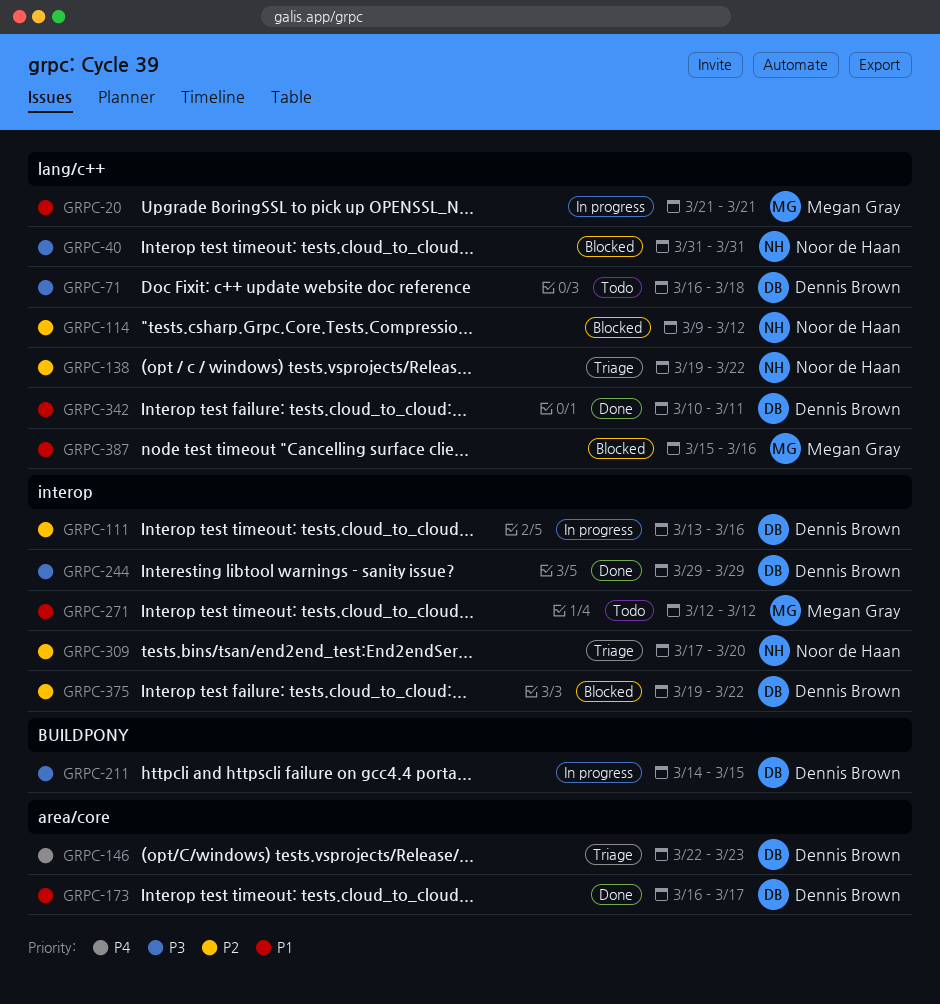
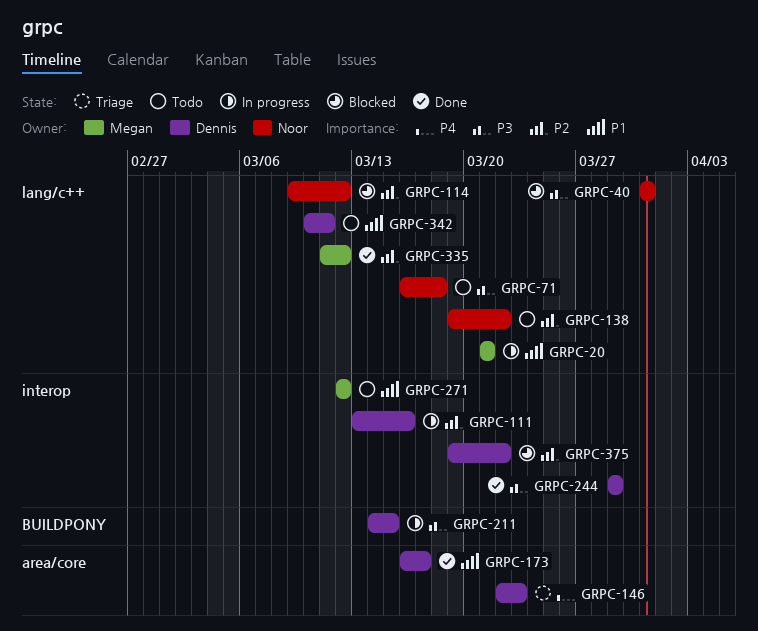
GRPC-71, owner: Dennis Brown -> Noor de Haan
GRPC-138, status: Triage -> Todo
GRPC-309: present -> none
GRPC-335: none -> present
GRPC-342, status: Done -> Todo
GRPC-387: present -> none

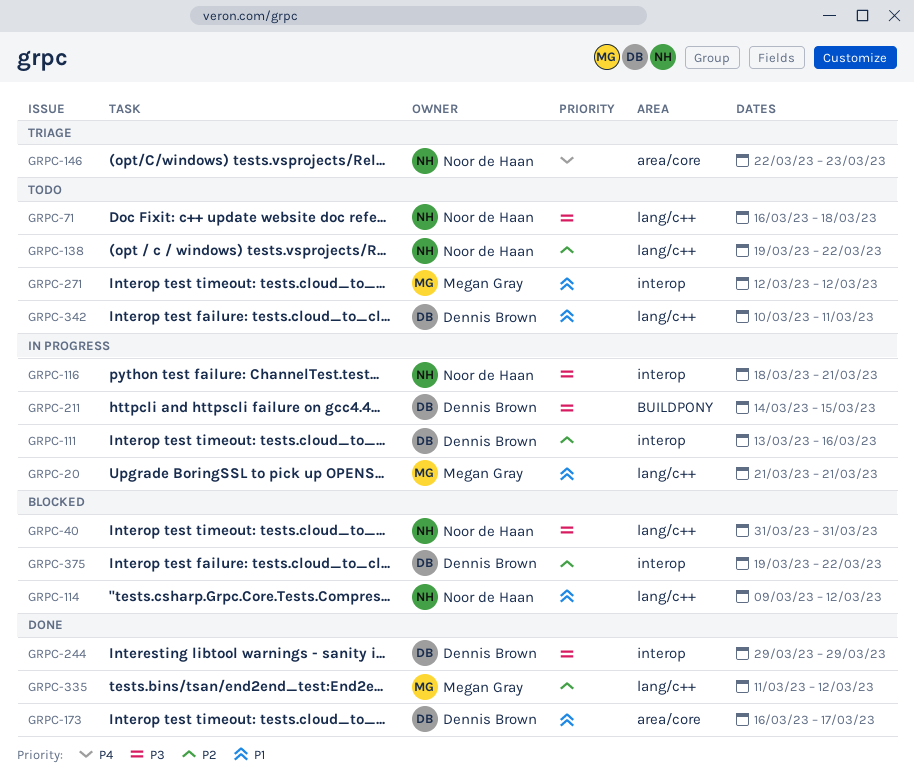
GRPC-114, priority: P2 -> P1
GRPC-116: none -> present
GRPC-146, owner: Dennis Brown -> Noor de Haan

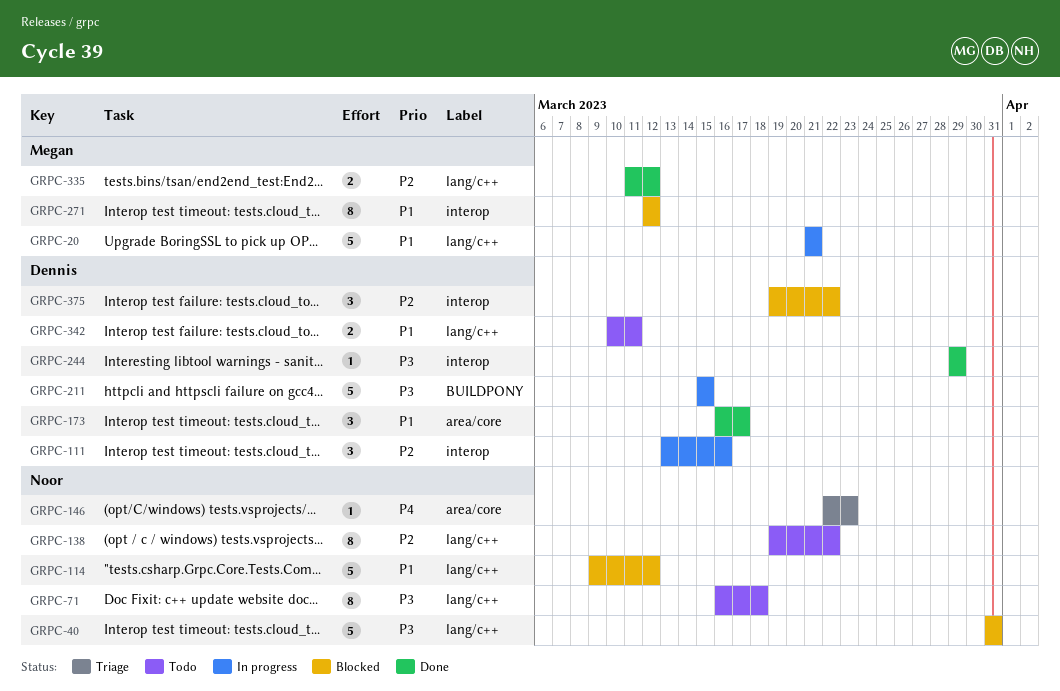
GRPC-116: present -> none
GRPC-211, start: Mar 14 -> Mar 15
GRPC-271, status: Todo -> Blocked

